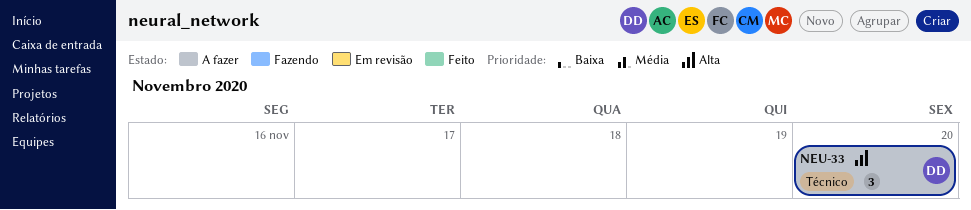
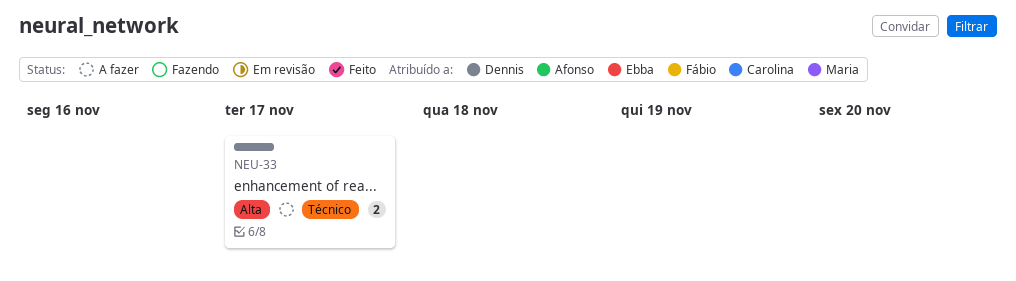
NEU-33, estimate: 3 -> 2
NEU-33, due: Nov 20 -> Nov 17

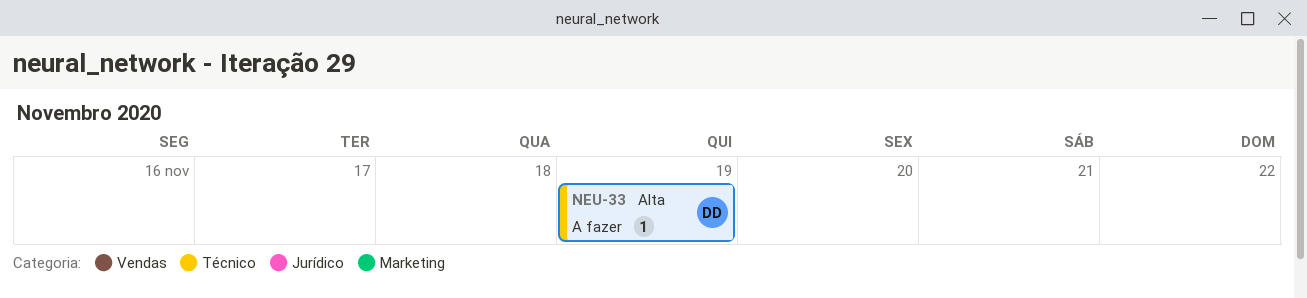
NEU-33, estimate: 2 -> 1
NEU-33, due: Nov 17 -> Nov 19

